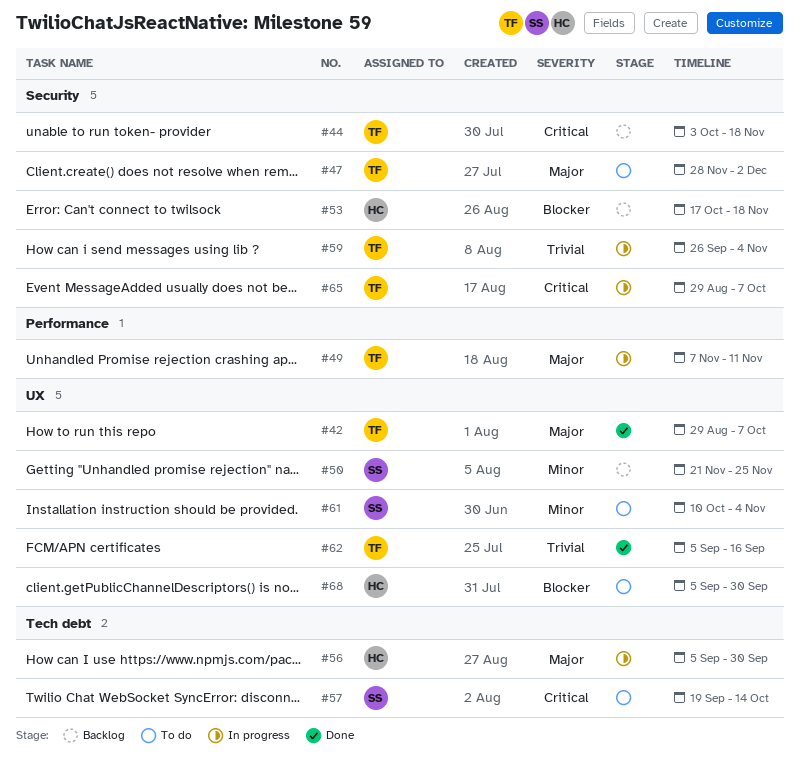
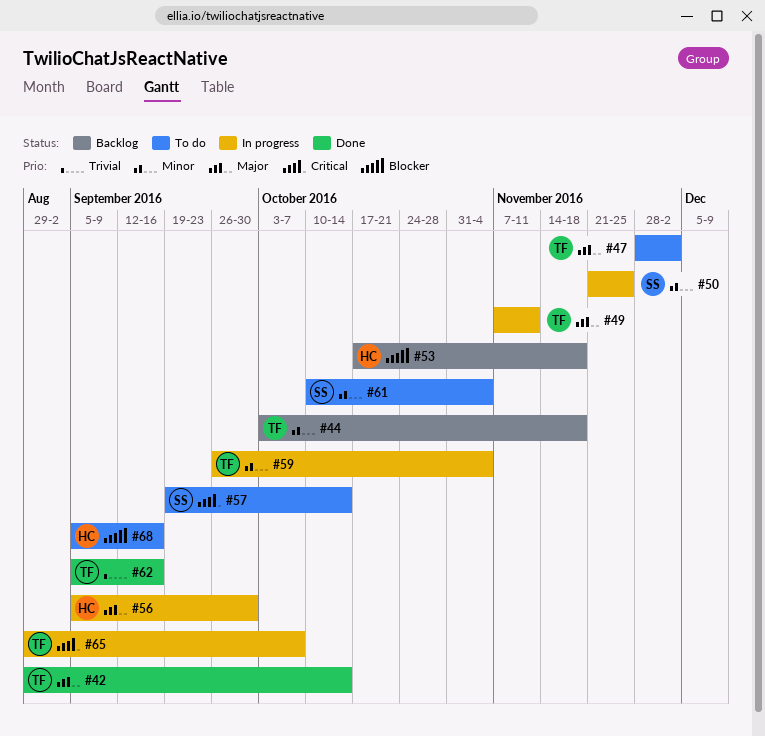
#42, due: Oct 7 -> Oct 14
#44, priority: Critical -> Minor
#50, status: Backlog -> In progress
#59, priority: Trivial -> Minor
#68, due: Sep 30 -> Sep 16

